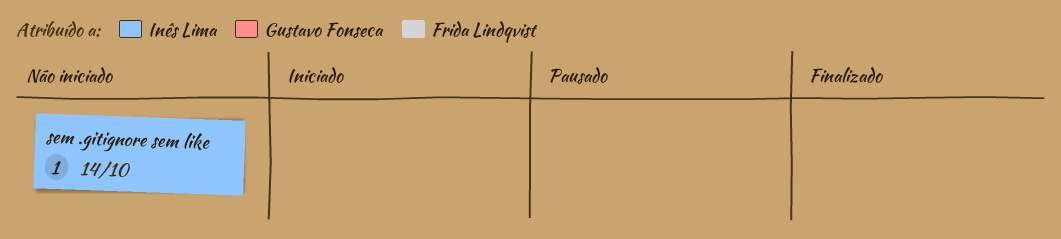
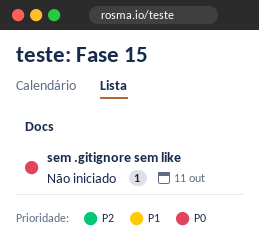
sem .gitignore sem like, due: Oct 14 -> Oct 11

